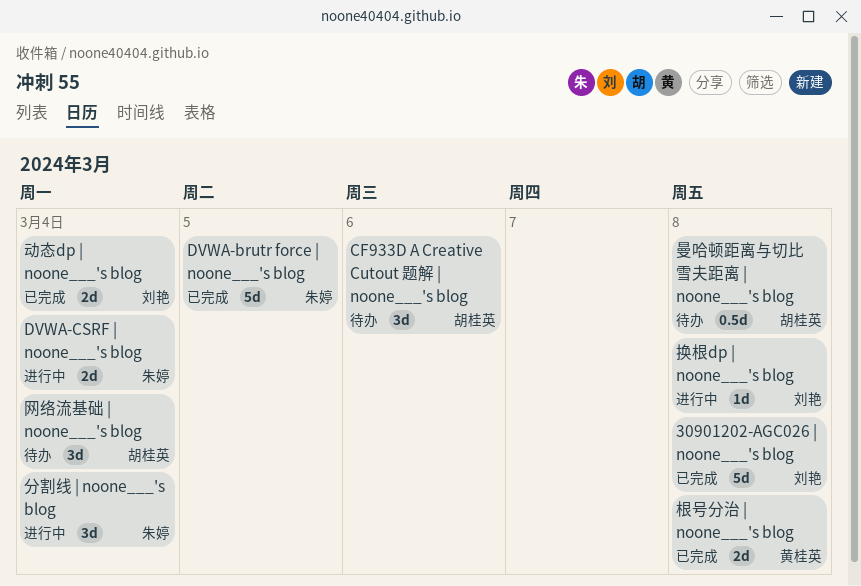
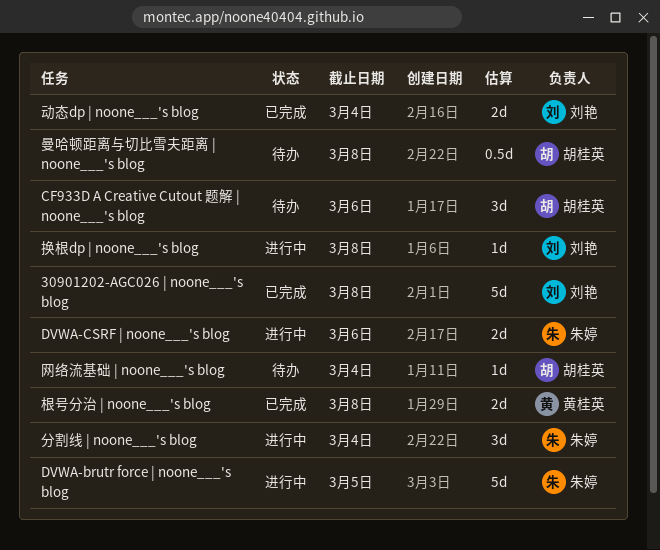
DVWA-brutr force | noone___'s blog, status: 已完成 -> 进行中
DVWA-CSRF | noone___'s blog, due: Mar 4 -> Mar 6
网络流基础 | noone___'s blog, estimate: 3d -> 1d

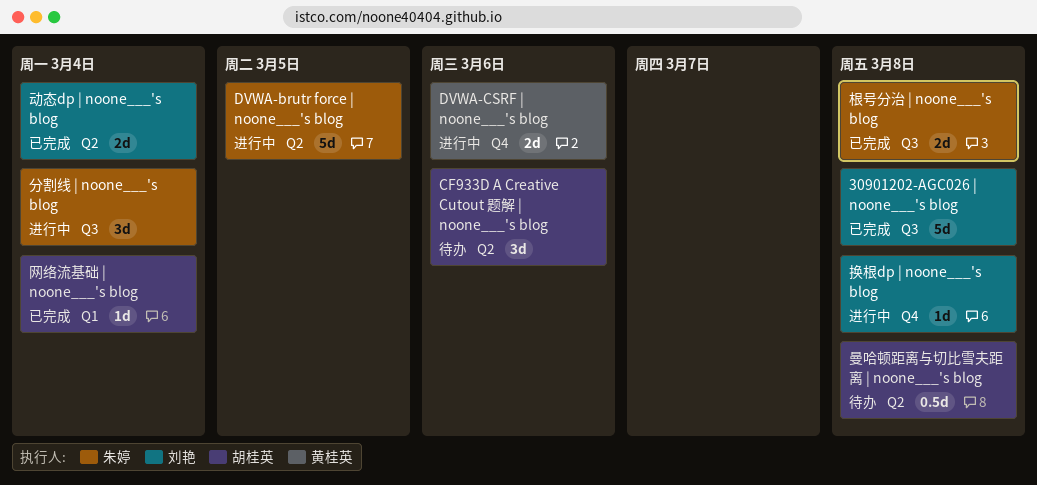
DVWA-CSRF | noone___'s blog, owner: 朱婷 -> 黄桂英
根号分治 | noone___'s blog, owner: 黄桂英 -> 朱婷
网络流基础 | noone___'s blog, status: 待办 -> 已完成

